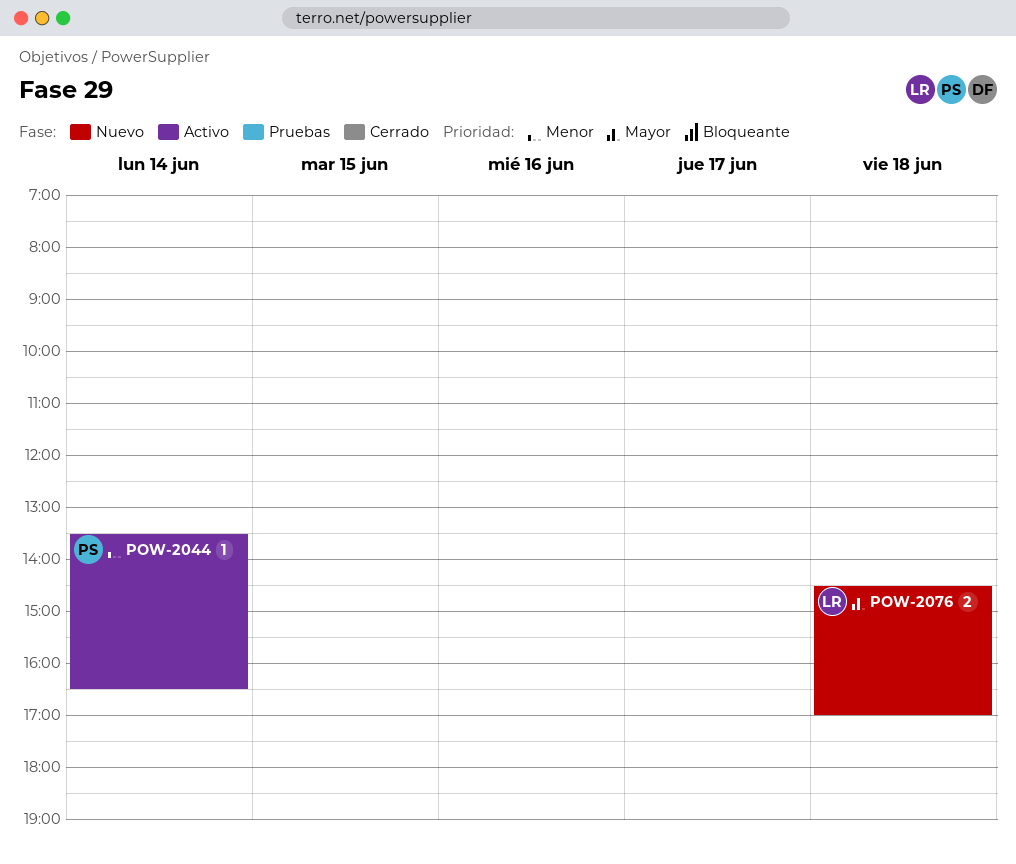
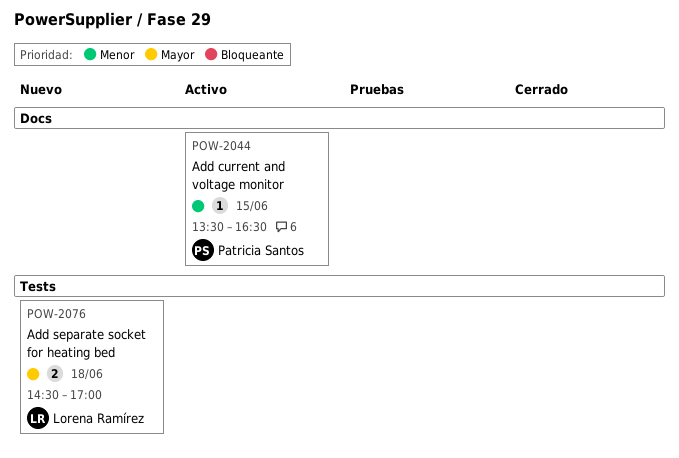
POW-2044, day: Jun 14 -> Jun 15

